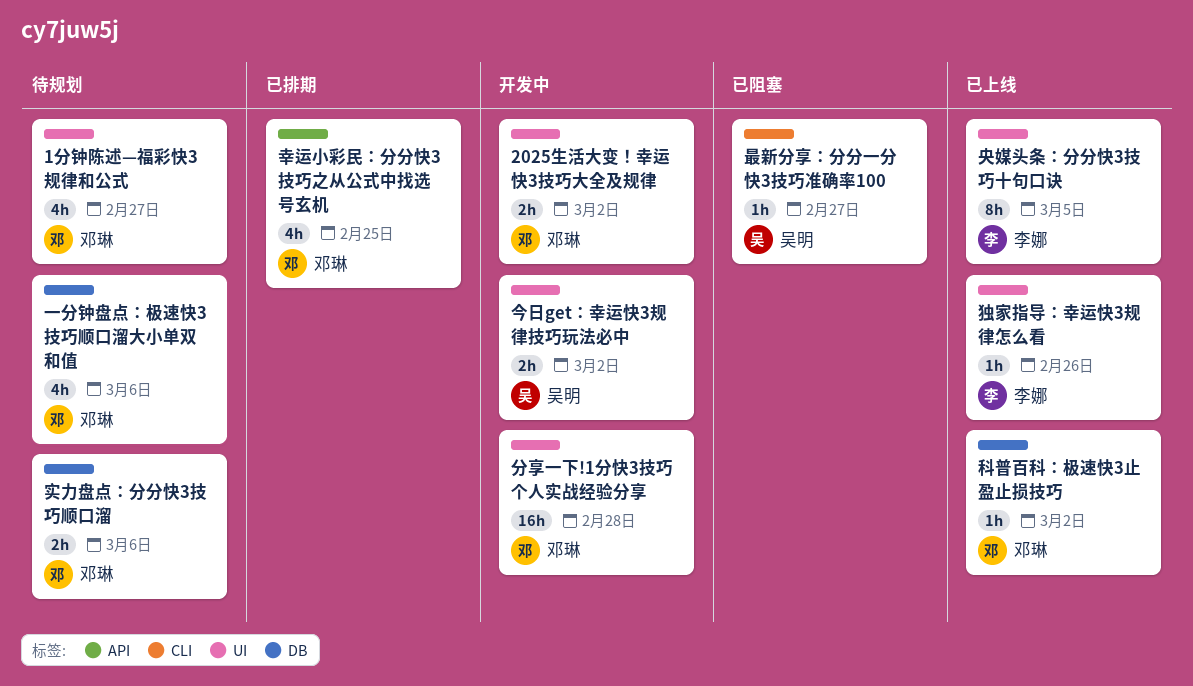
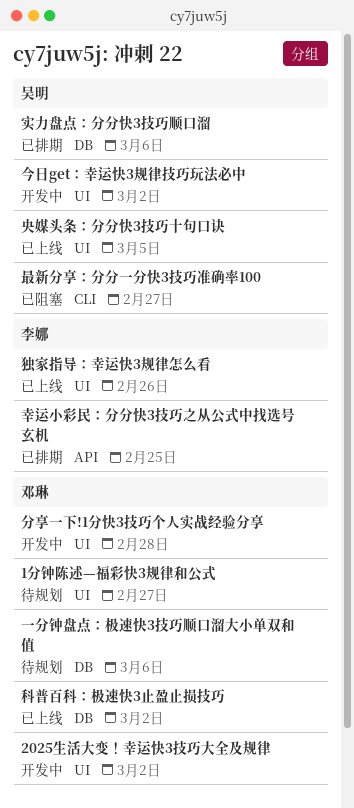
央媒头条：分分快3技巧十句口诀, owner: 李娜 -> 吴明
实力盘点：分分快3技巧顺口溜, status: 待规划 -> 已排期
实力盘点：分分快3技巧顺口溜, owner: 邓琳 -> 吴明
幸运小彩民：分分快3技巧之从公式中找选号玄机, owner: 邓琳 -> 李娜

